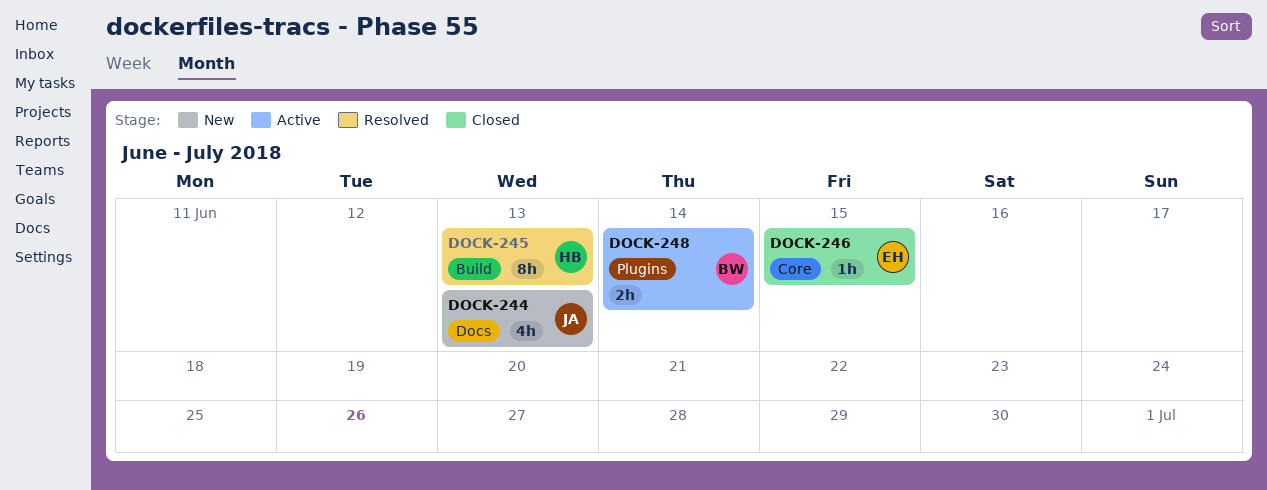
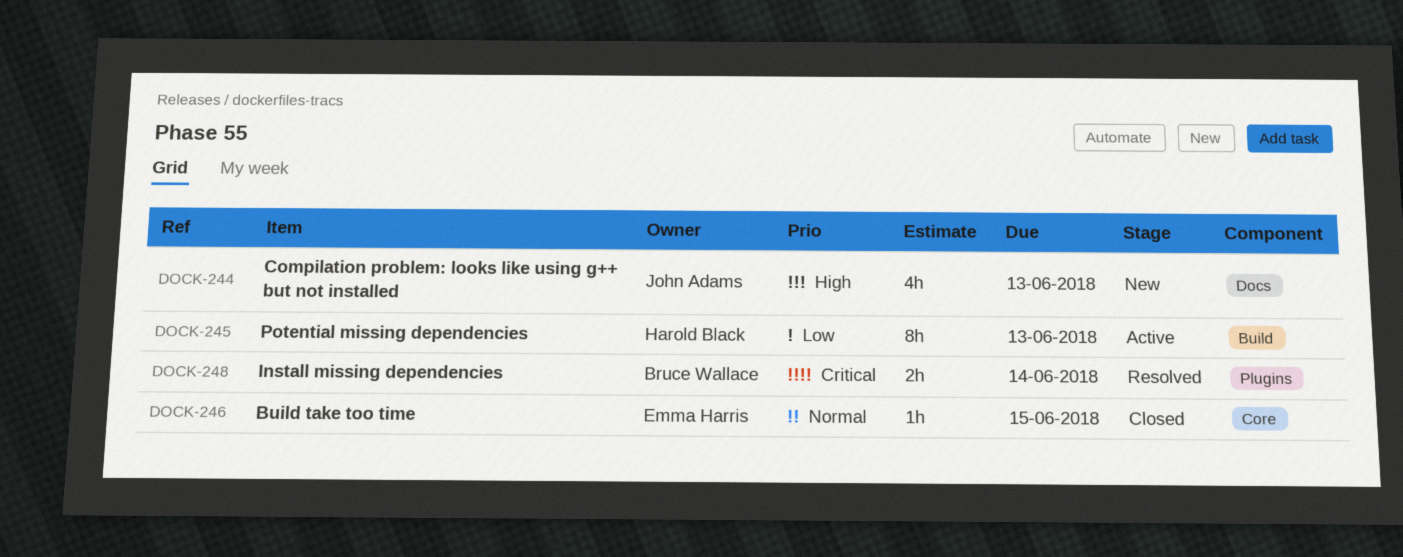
DOCK-245, status: Resolved -> Active
DOCK-248, status: Active -> Resolved

